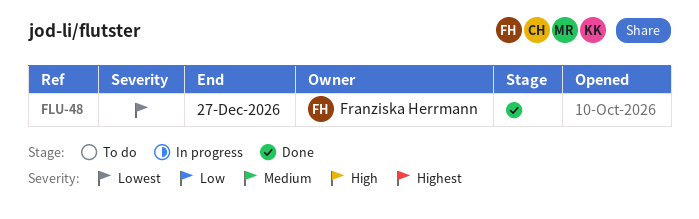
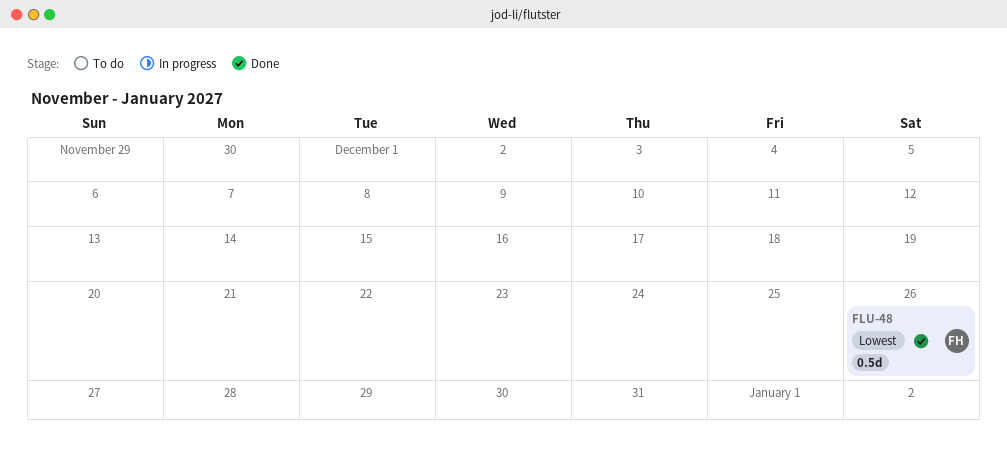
FLU-48, due: Dec 27 -> Dec 26

